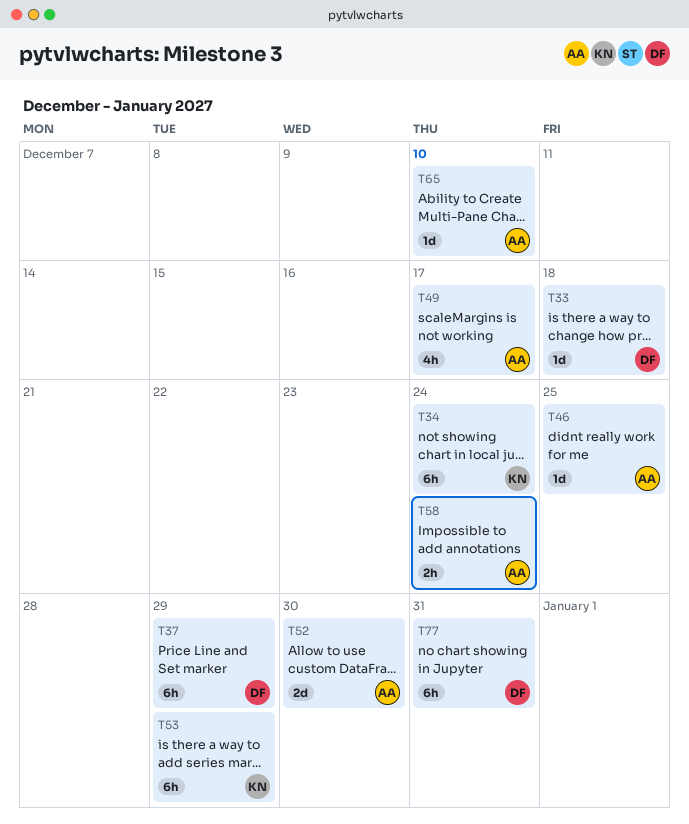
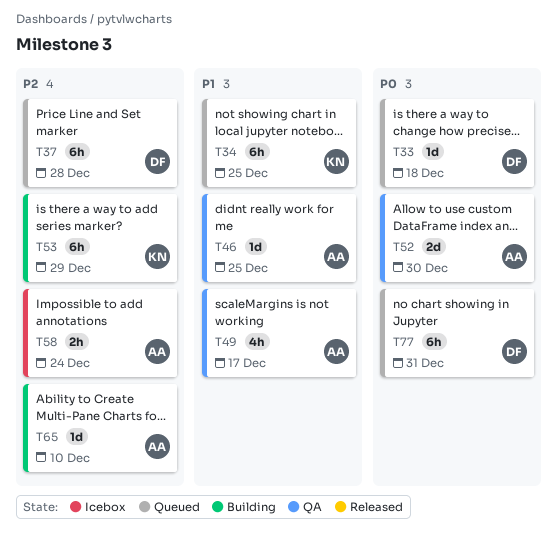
T34, due: Dec 24 -> Dec 25
T37, due: Dec 29 -> Dec 28

